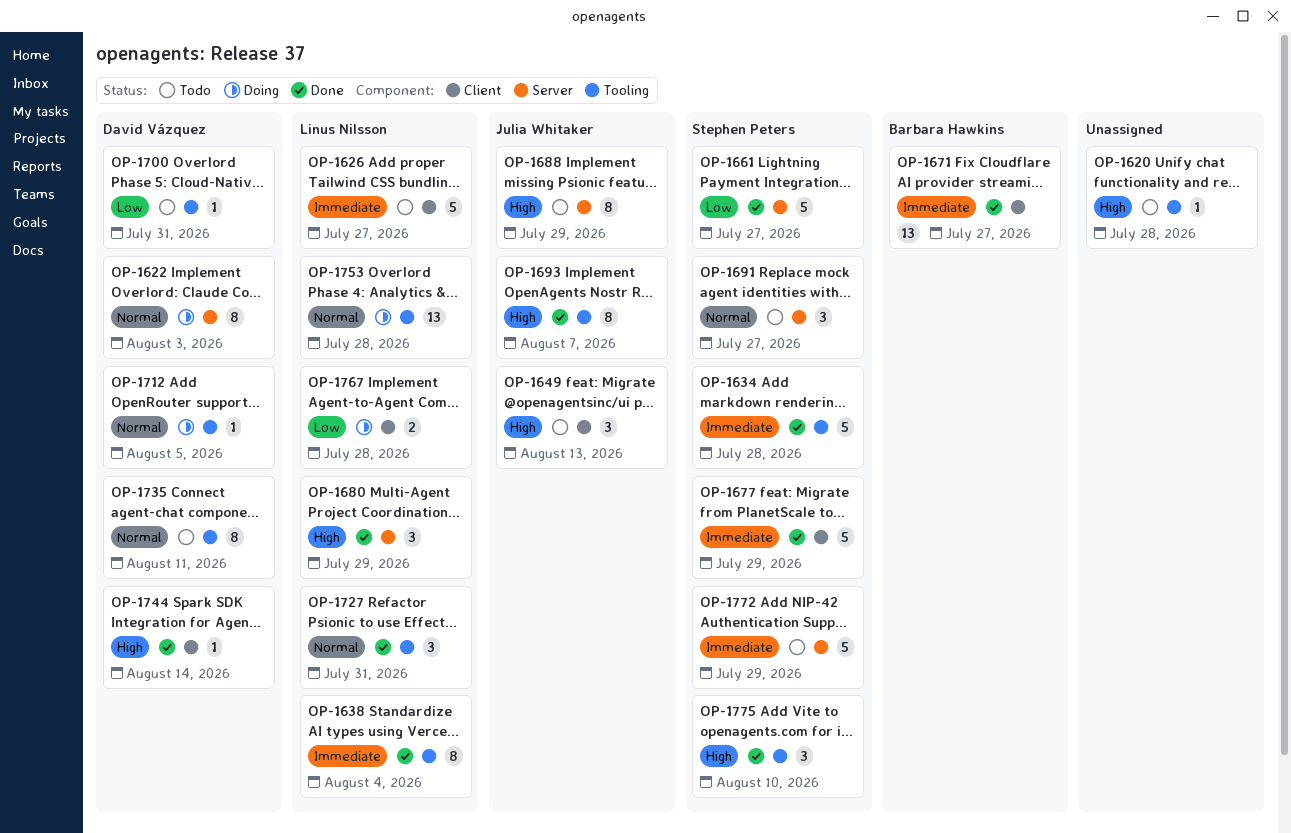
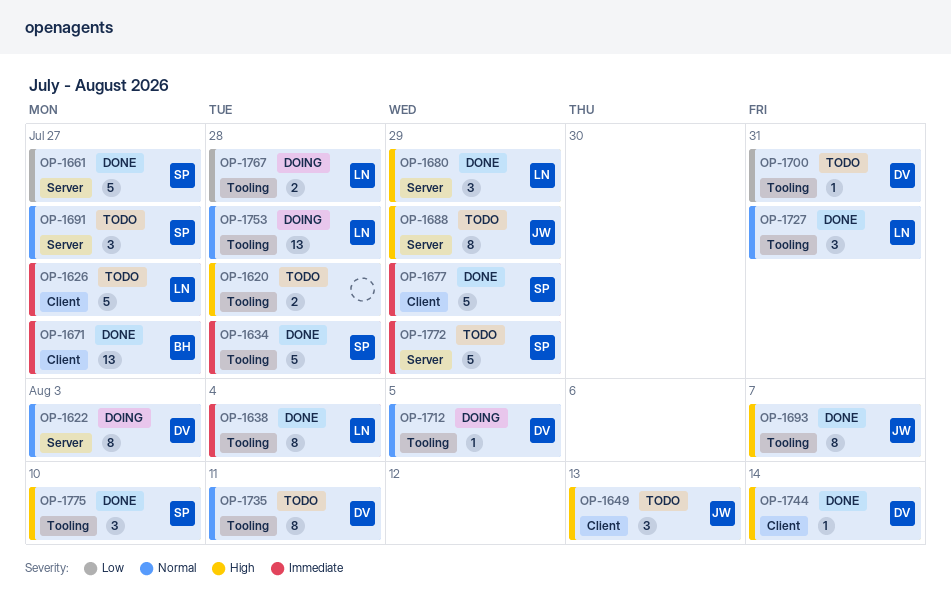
OP-1620, estimate: 1 -> 2
OP-1767, label: Client -> Tooling

